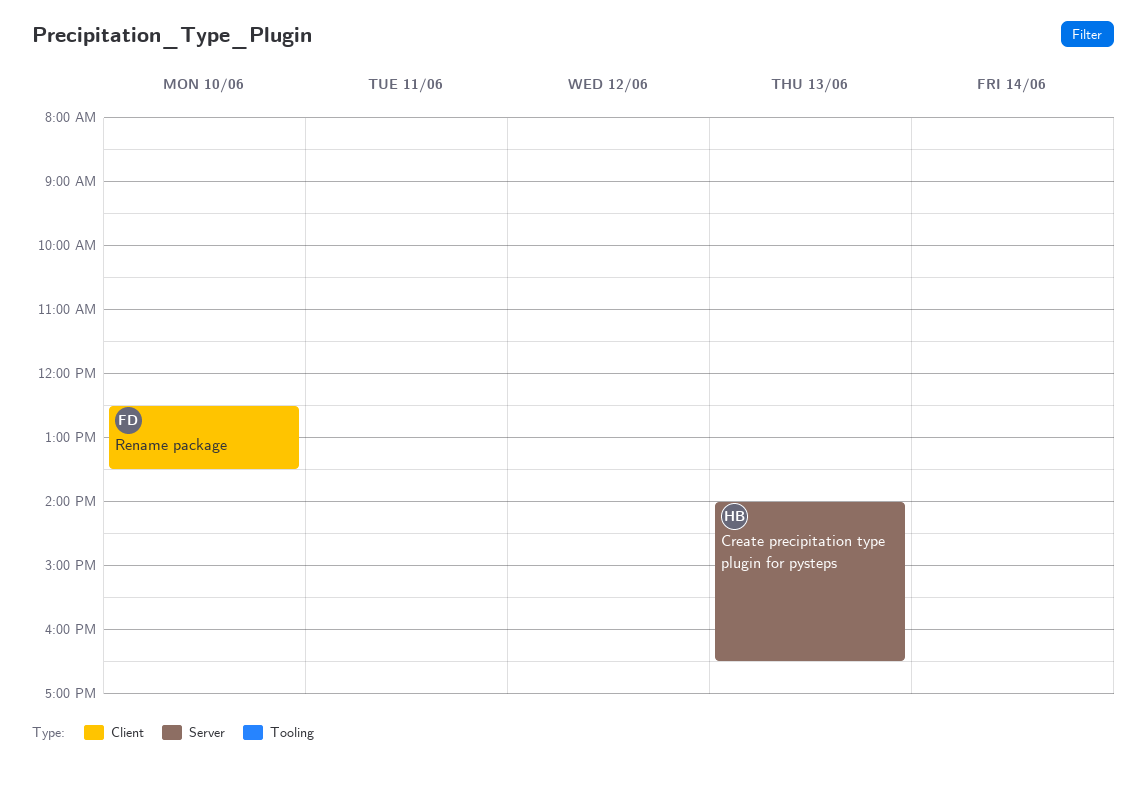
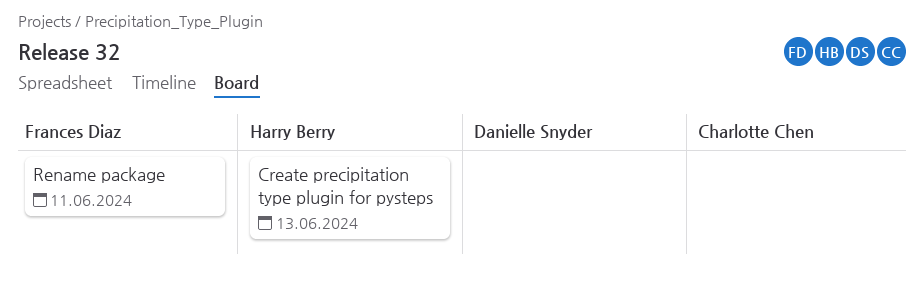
Rename package, day: Jun 10 -> Jun 11

